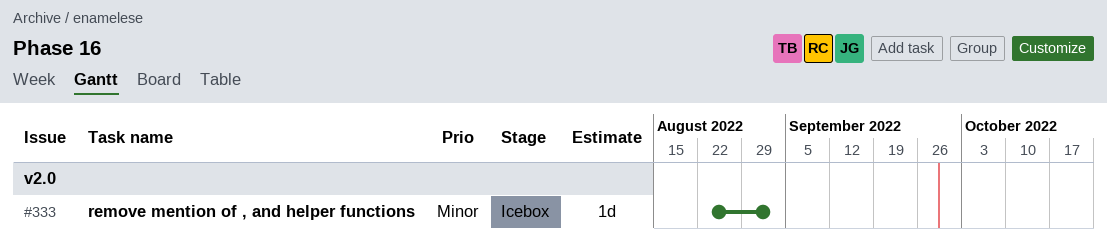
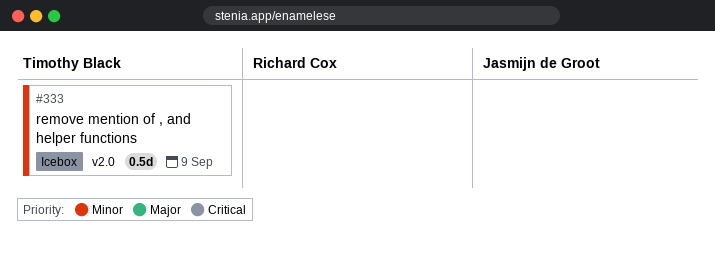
#333, estimate: 1d -> 0.5d
#333, due: Sep 2 -> Sep 9

